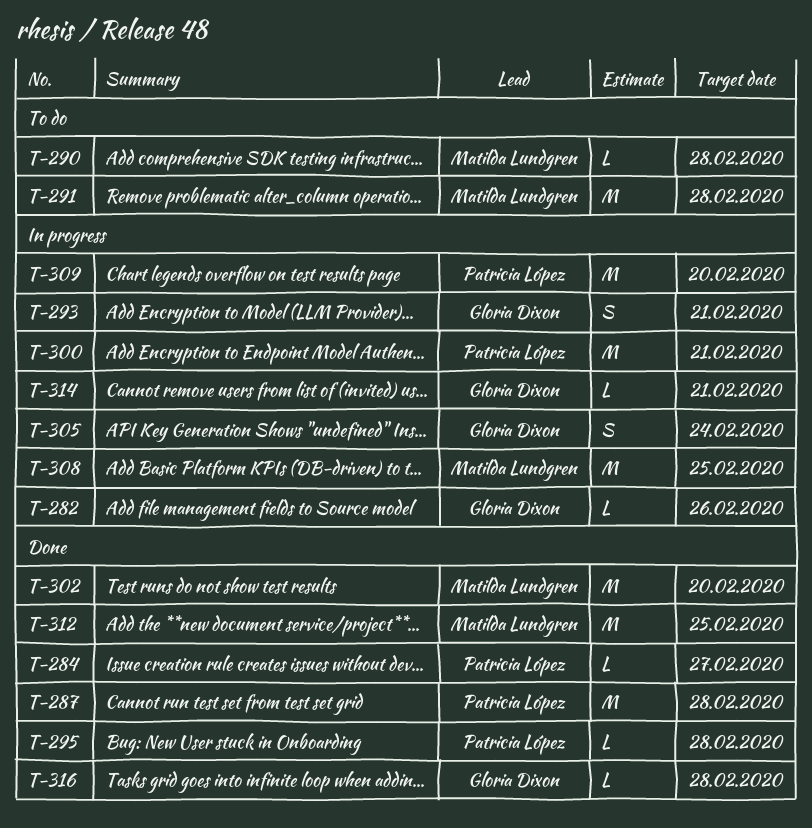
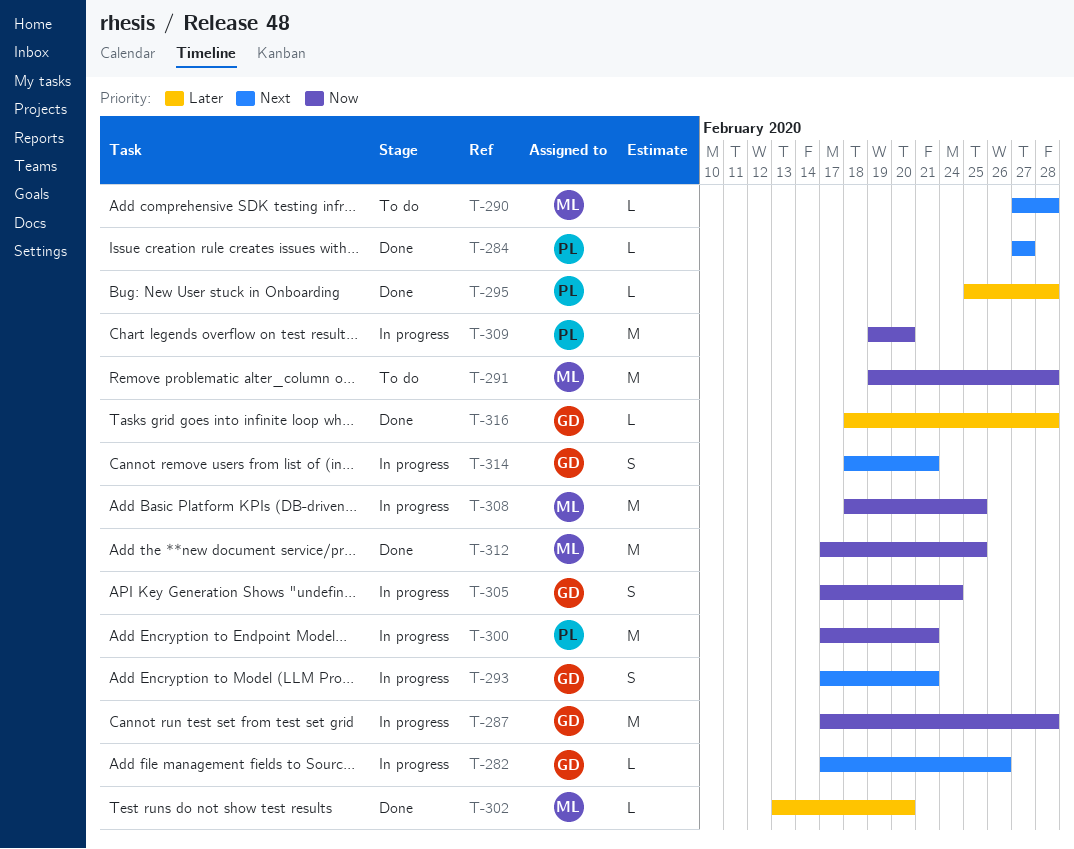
T-287, status: Done -> In progress
T-287, owner: Patricia López -> Gloria Dixon
T-302, estimate: M -> L
T-314, estimate: L -> S

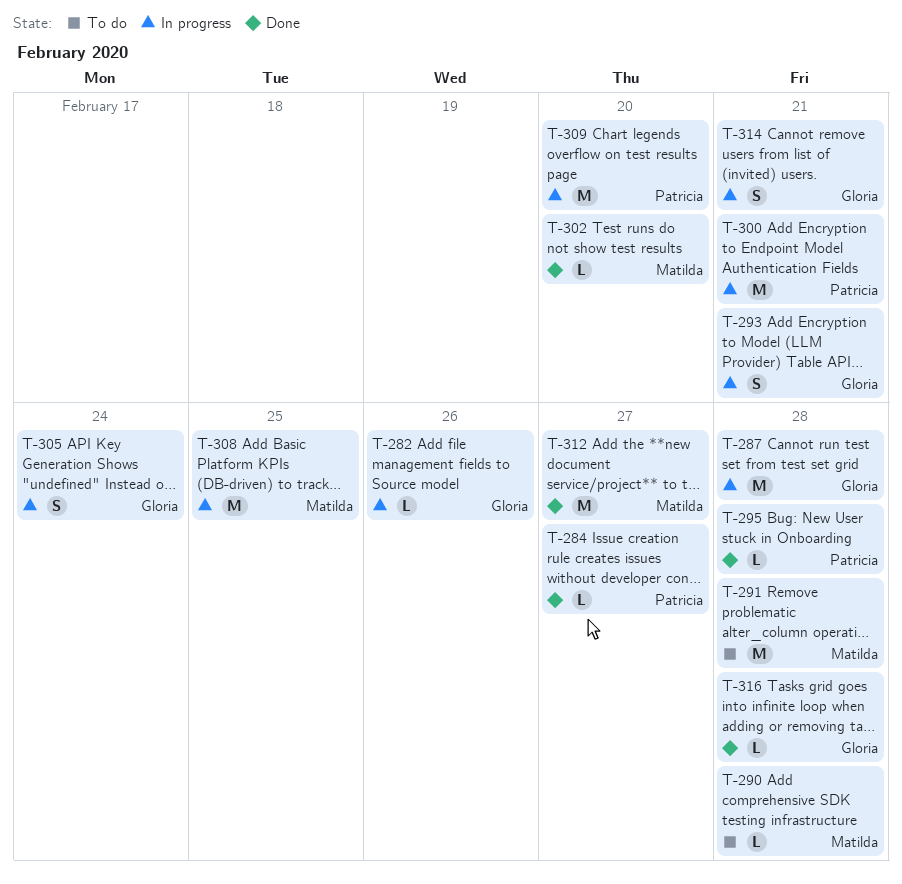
T-312, due: Feb 25 -> Feb 27

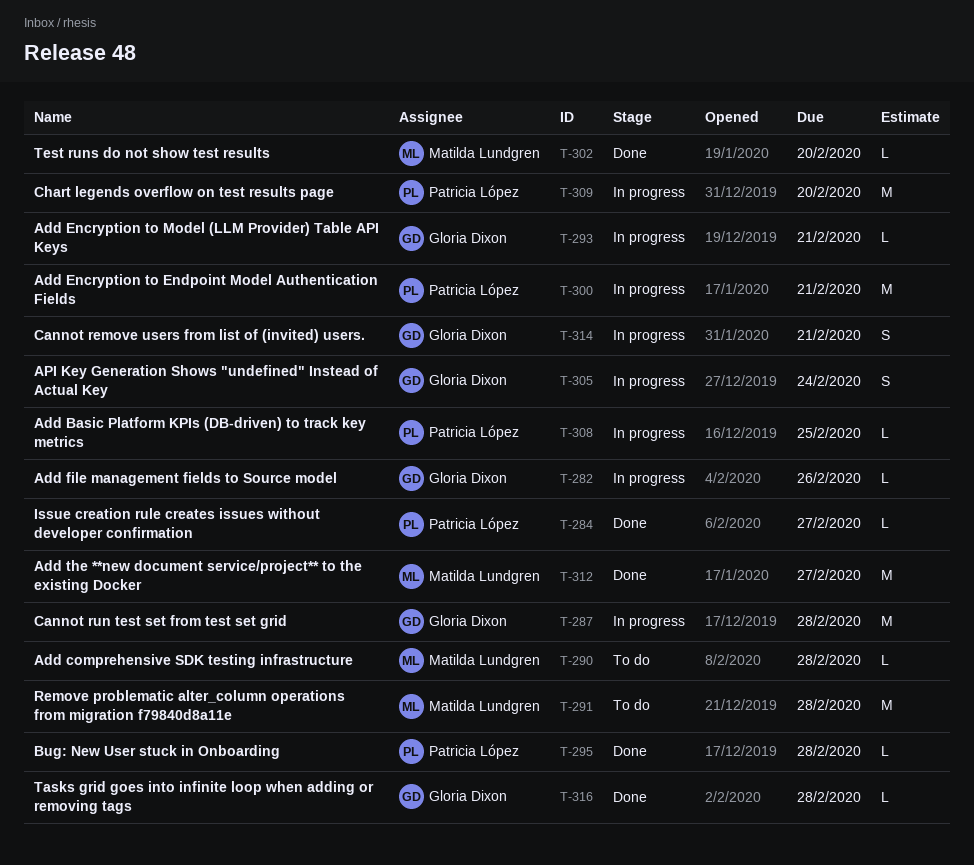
T-293, estimate: S -> L
T-308, owner: Matilda Lundgren -> Patricia López
T-308, estimate: M -> L

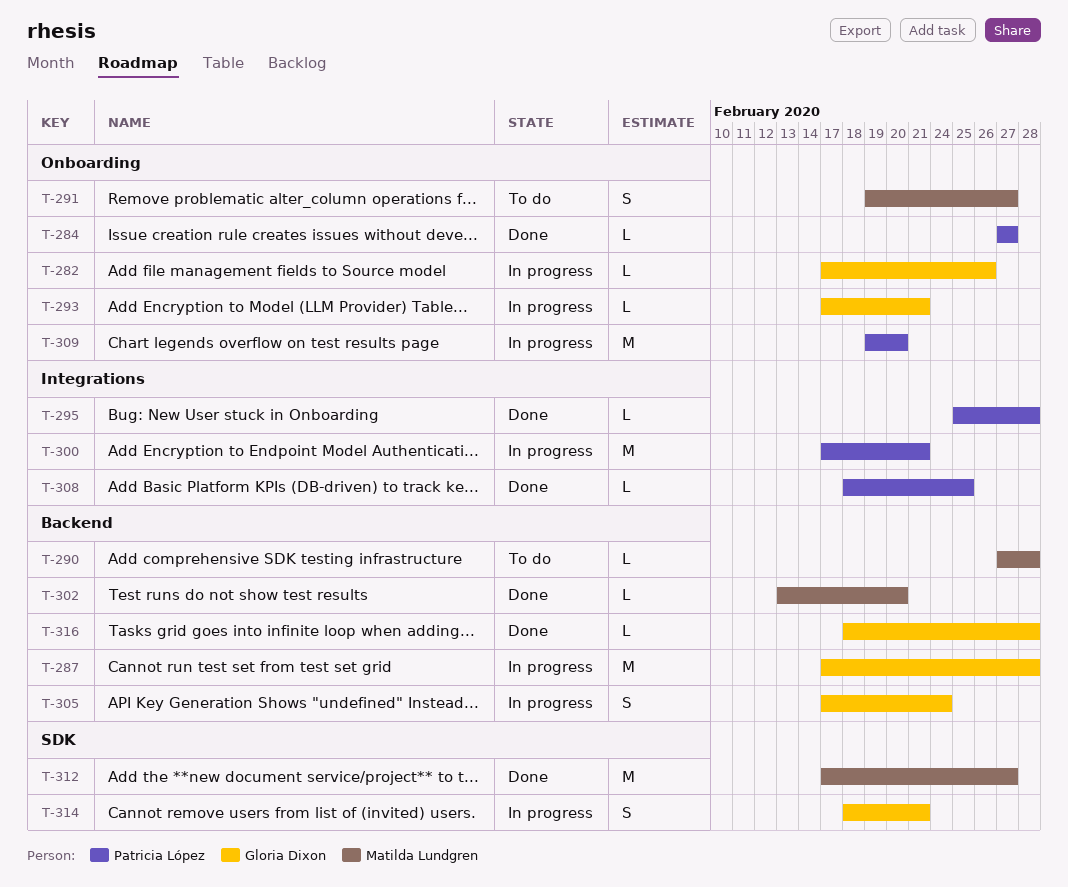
T-291, estimate: M -> S
T-291, due: Feb 28 -> Feb 27
T-308, status: In progress -> Done

